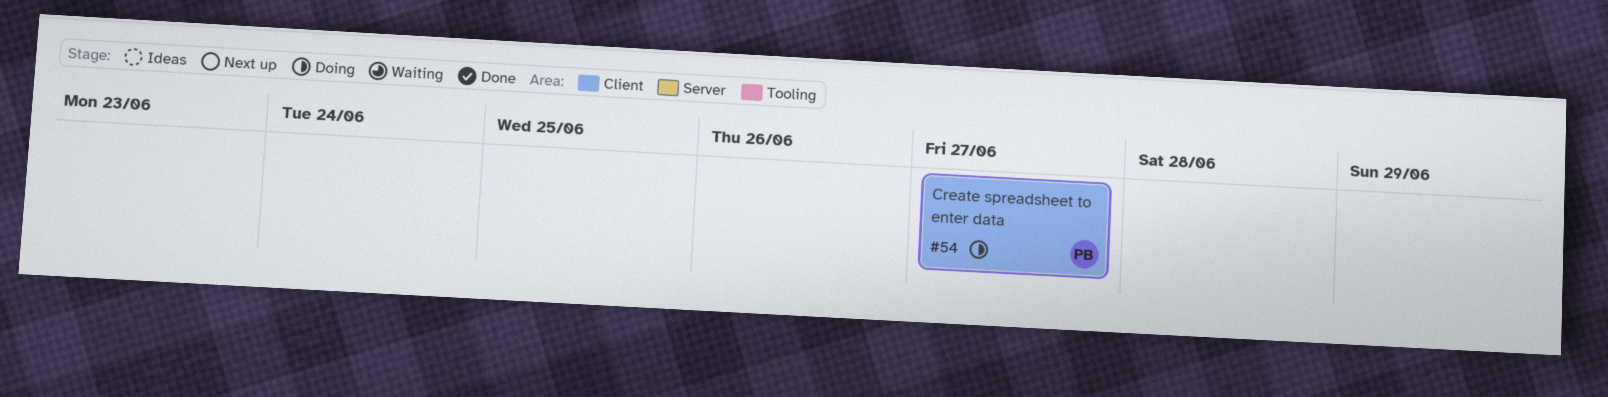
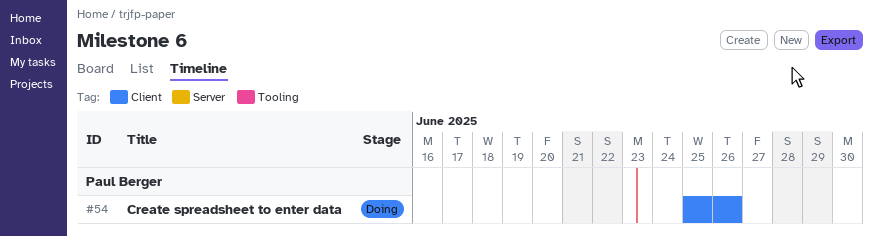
#54, due: Jun 27 -> Jun 26

